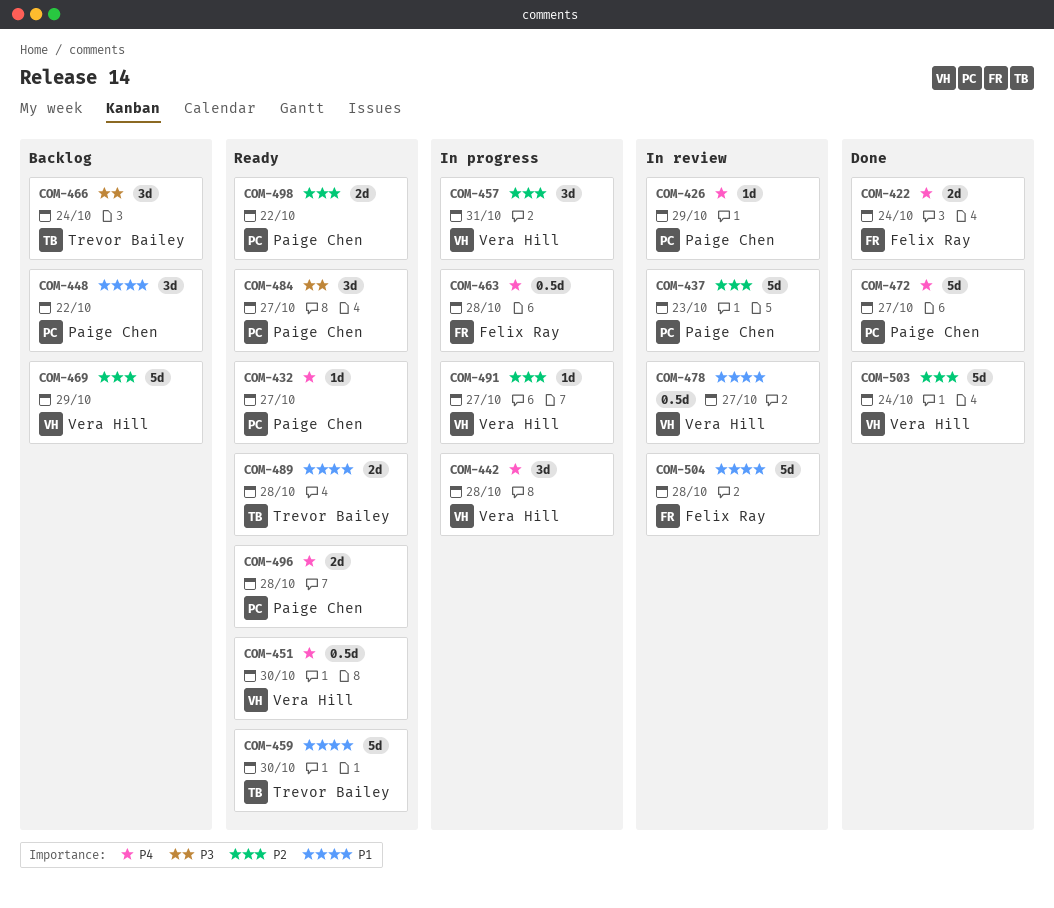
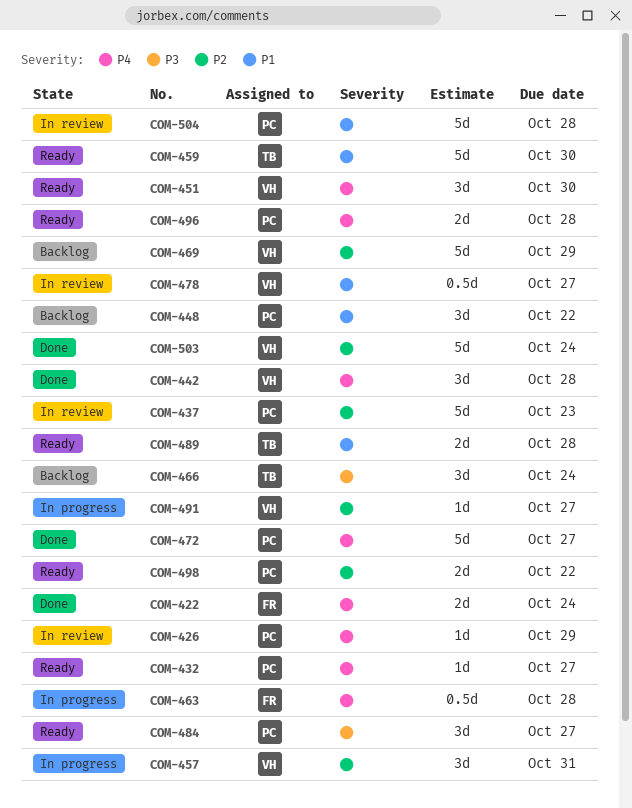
COM-442, status: In progress -> Done
COM-451, estimate: 0.5d -> 3d
COM-504, owner: Felix Ray -> Paige Chen

